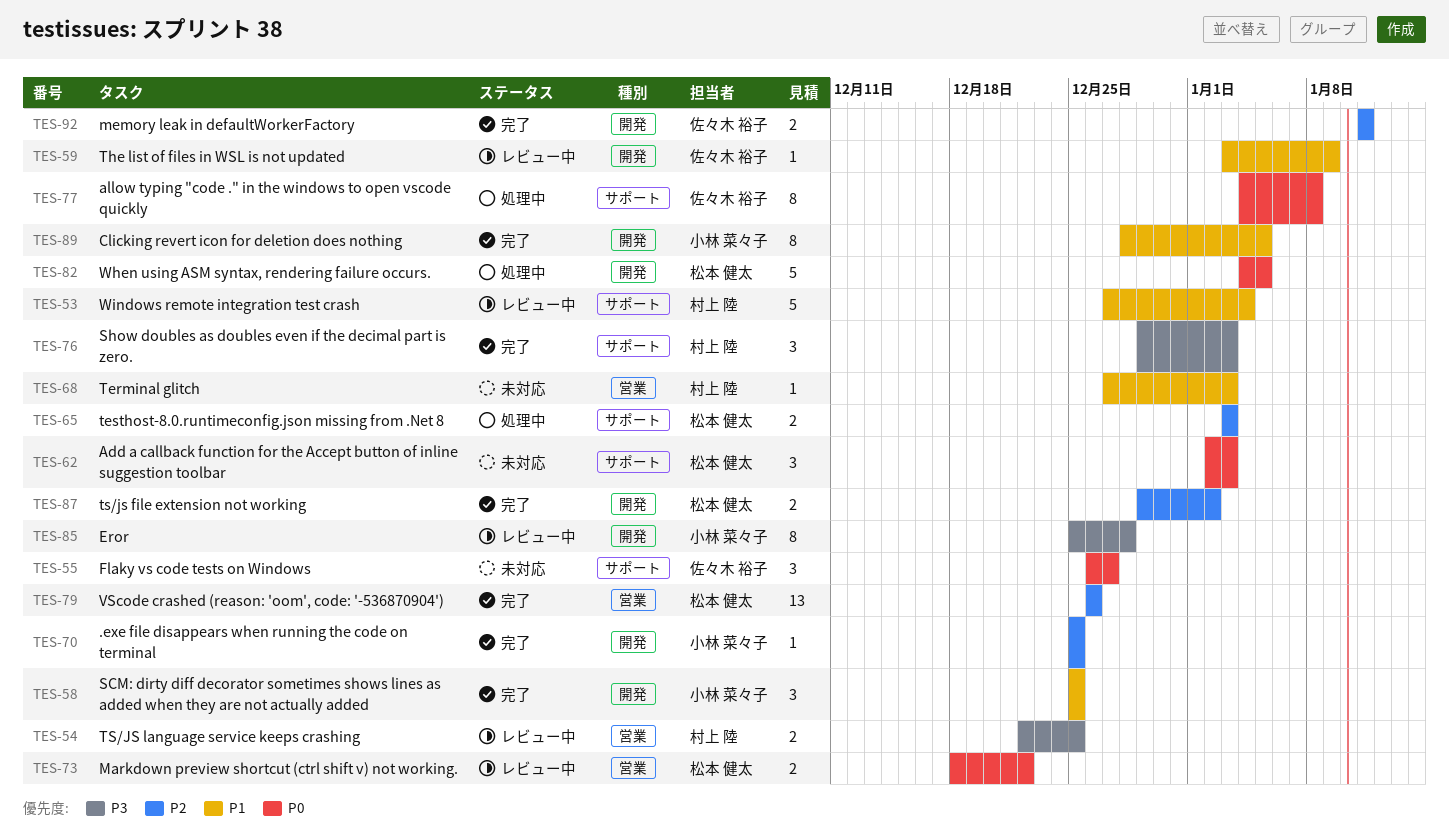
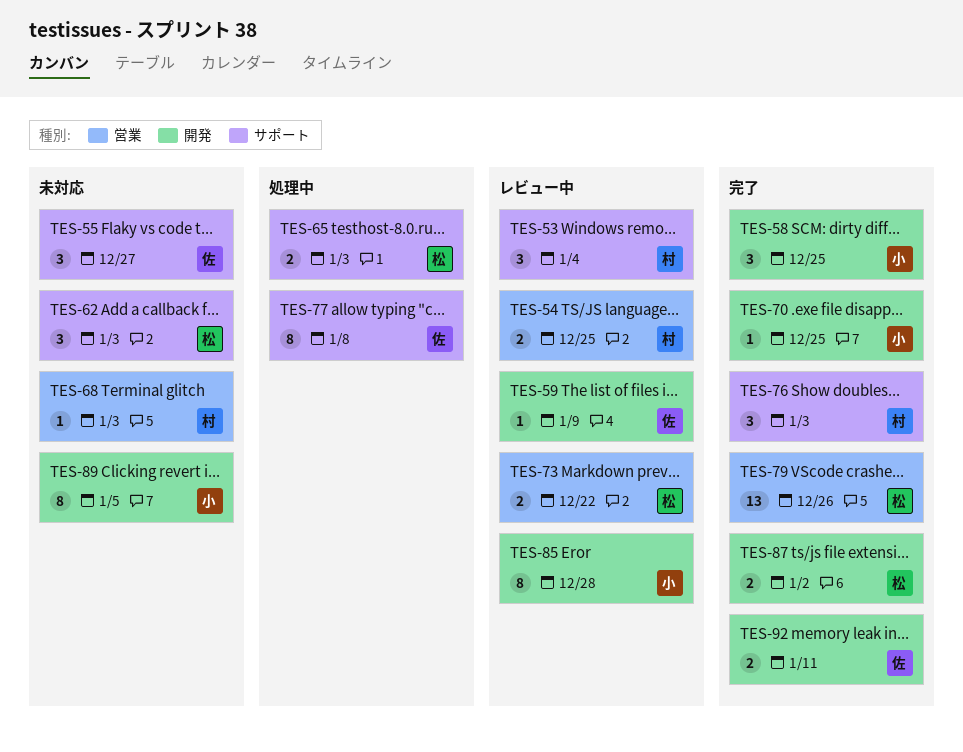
TES-53, estimate: 5 -> 3
TES-82: present -> none
TES-89, status: 完了 -> 未対応

